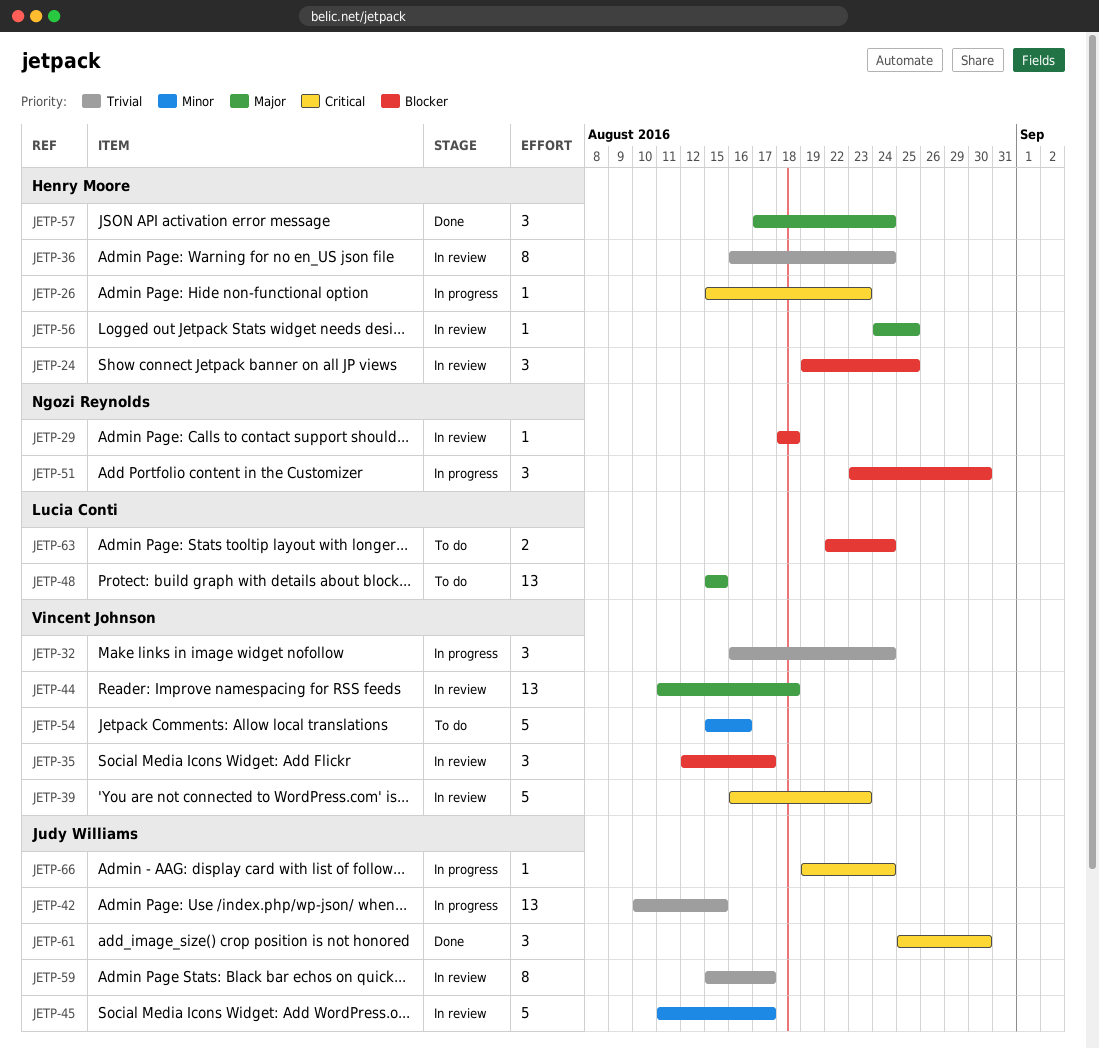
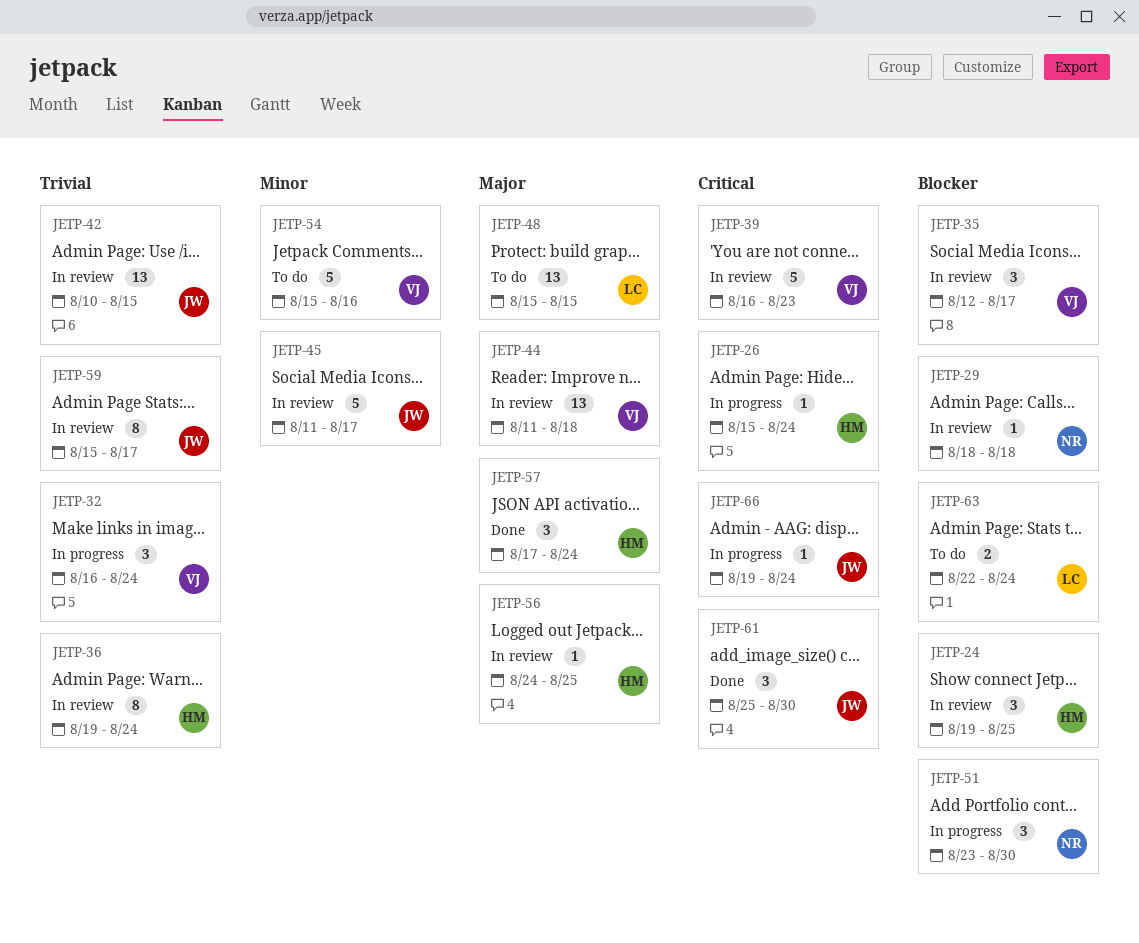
JETP-26, due: Aug 23 -> Aug 24
JETP-36, start: Aug 16 -> Aug 19
JETP-42, status: In progress -> In review

